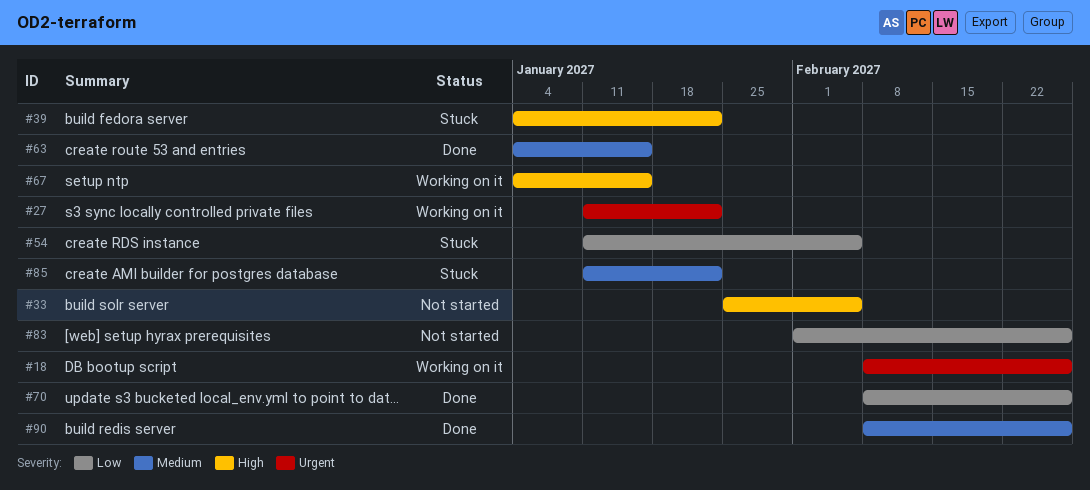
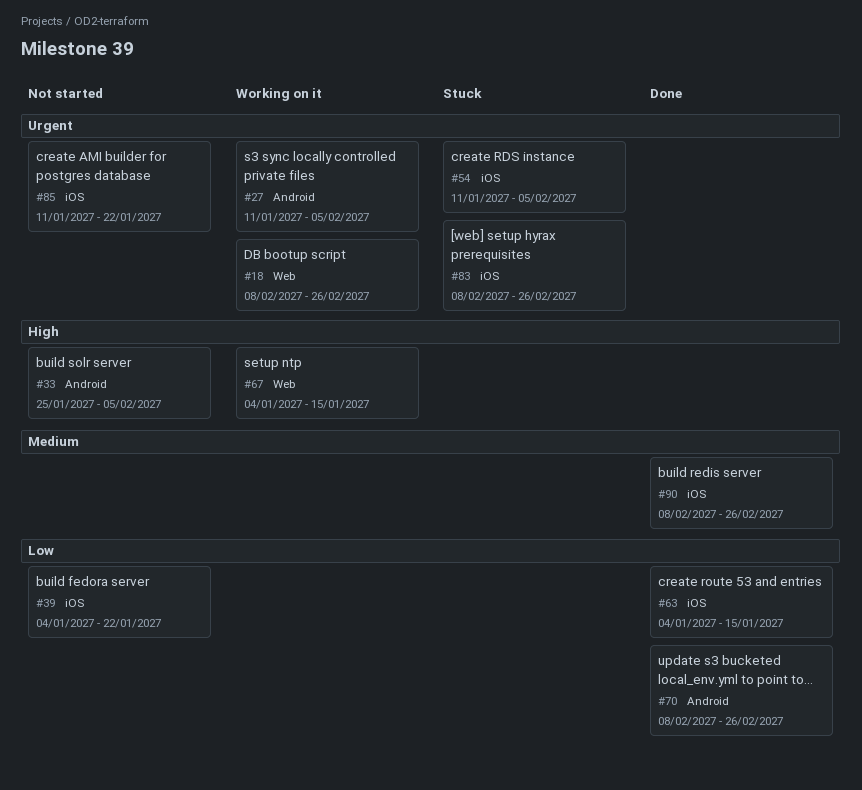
#27, due: Jan 22 -> Feb 5
#39, status: Stuck -> Not started
#39, priority: High -> Low
#54, priority: Low -> Urgent
#63, priority: Medium -> Low
#83, status: Not started -> Stuck
#83, priority: Low -> Urgent
#83, start: Feb 1 -> Feb 8
#85, status: Stuck -> Not started
#85, priority: Medium -> Urgent

